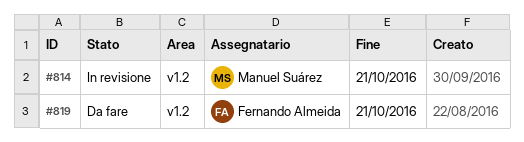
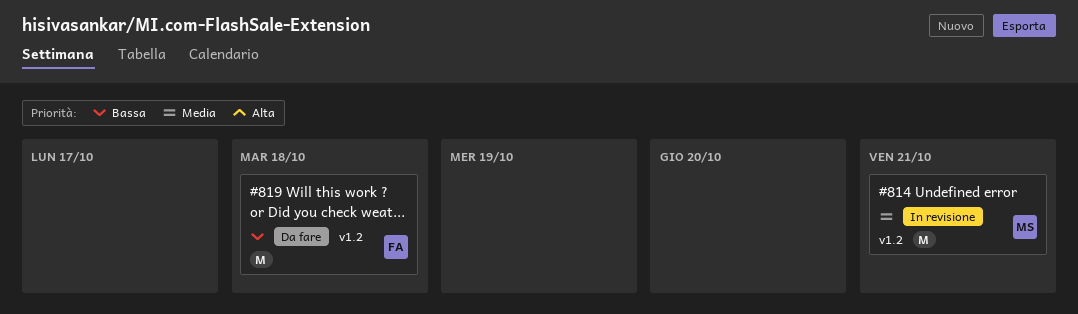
#819, due: Oct 21 -> Oct 18

